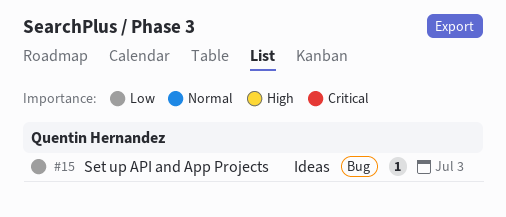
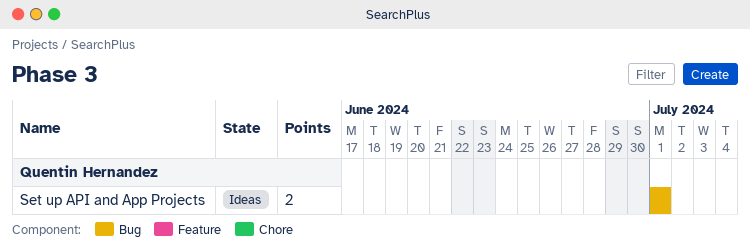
Set up API and App Projects, estimate: 1 -> 2
Set up API and App Projects, due: Jul 3 -> Jul 1

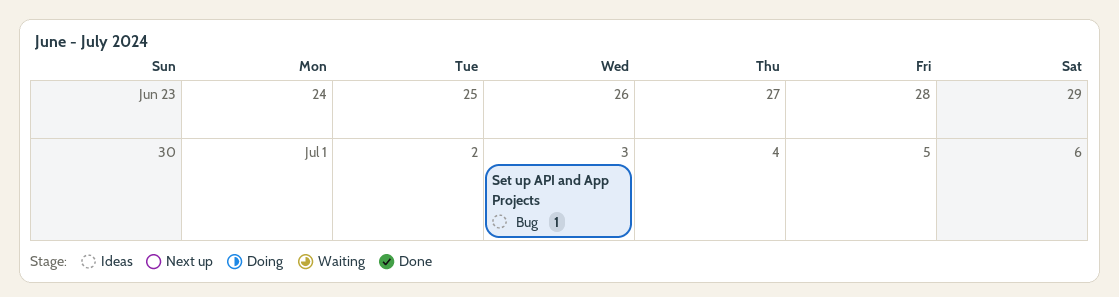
Set up API and App Projects, estimate: 2 -> 1
Set up API and App Projects, due: Jul 1 -> Jul 3

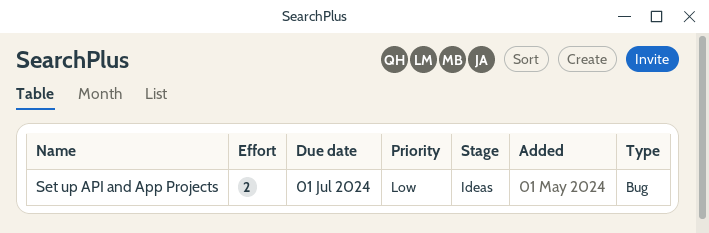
Set up API and App Projects, estimate: 1 -> 2
Set up API and App Projects, due: Jul 3 -> Jul 1

